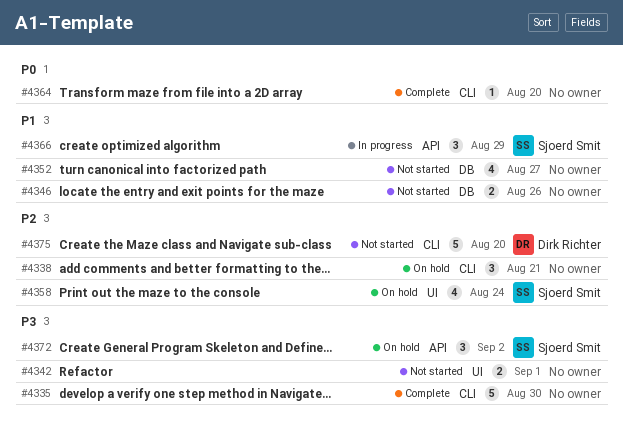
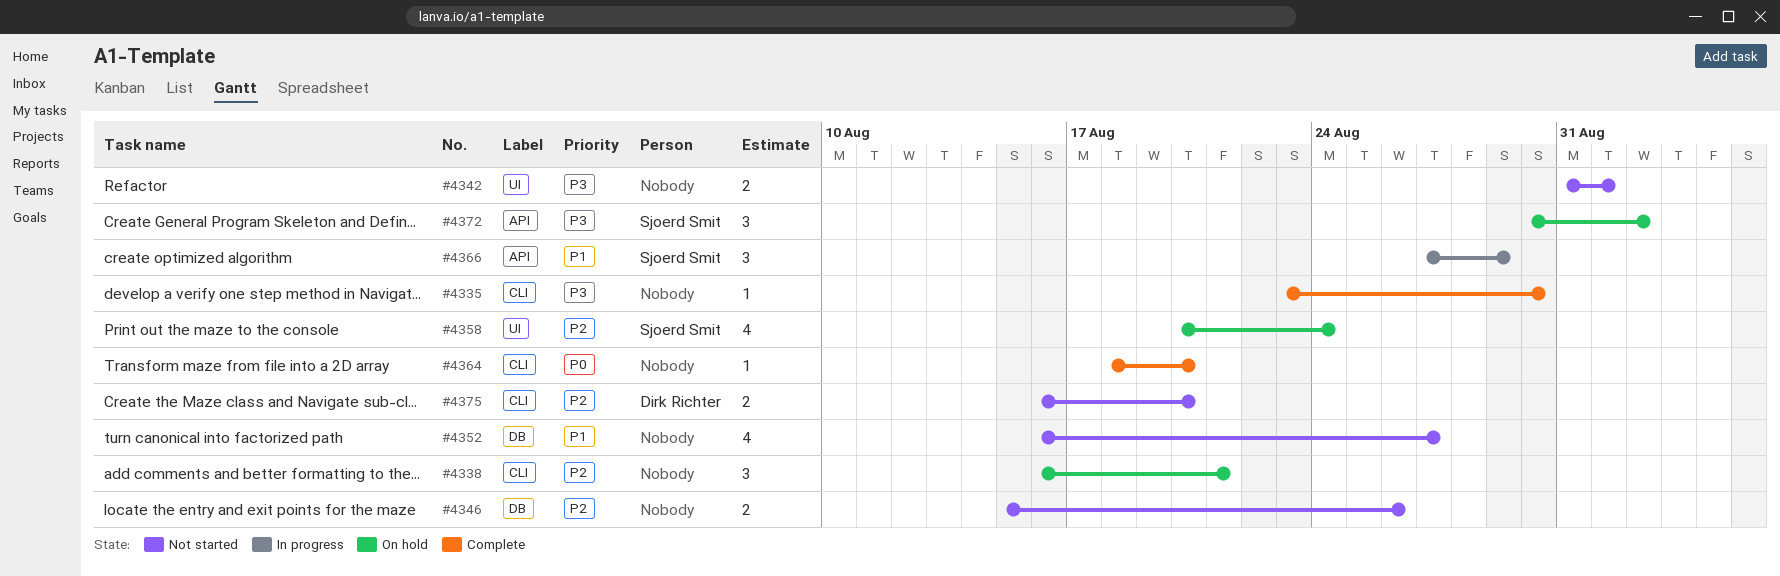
#4335, estimate: 5 -> 1
#4346, priority: P1 -> P2
#4375, estimate: 5 -> 2

